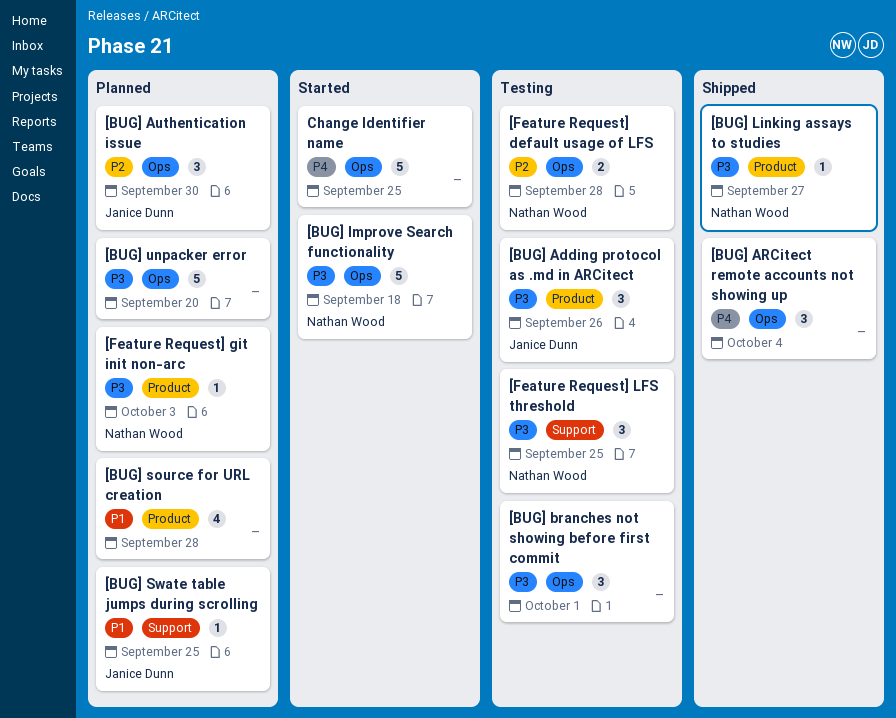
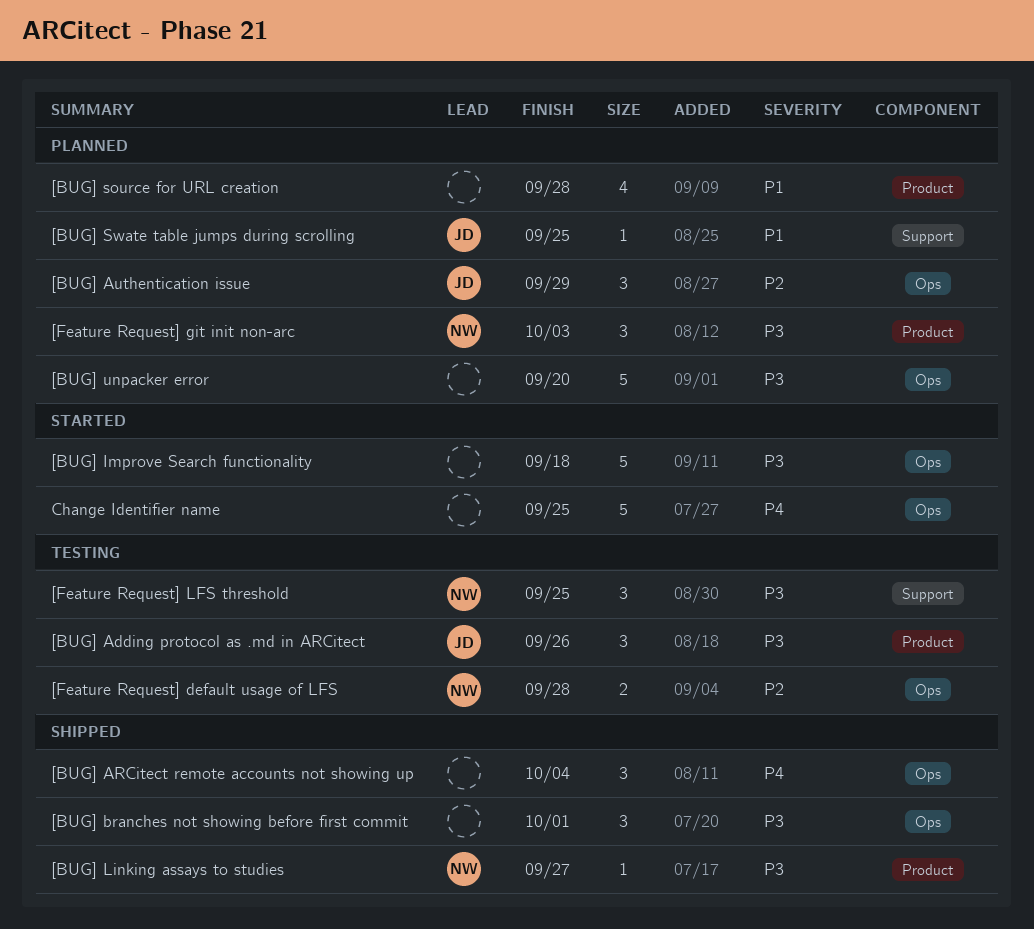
[BUG] Authentication issue, due: Sep 30 -> Sep 29
[BUG] branches not showing before first commit, status: Testing -> Shipped
[BUG] Improve Search functionality, owner: Nathan Wood -> none
[Feature Request] git init non-arc, estimate: 1 -> 3

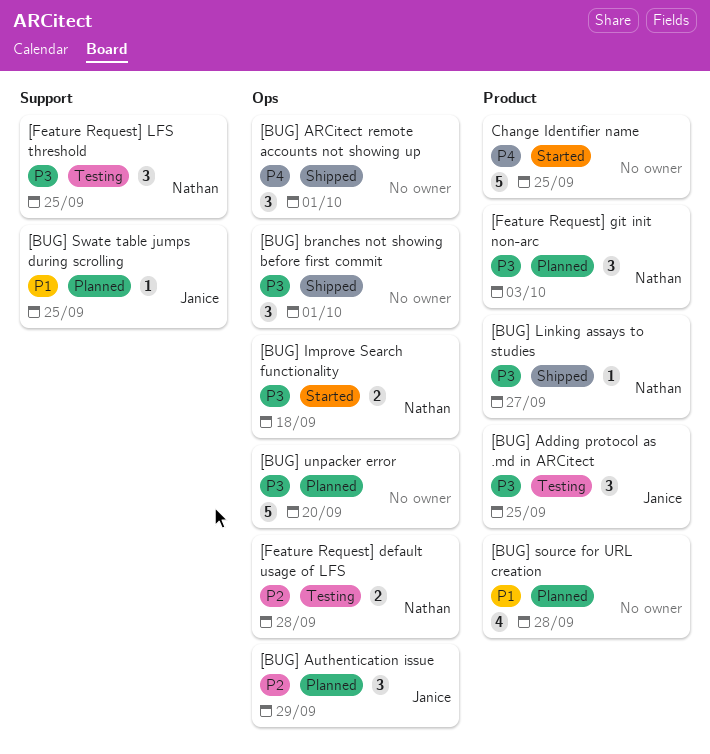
[BUG] Adding protocol as .md in ARCitect, due: Sep 26 -> Sep 25
[BUG] ARCitect remote accounts not showing up, due: Oct 4 -> Oct 1
[BUG] Improve Search functionality, owner: none -> Nathan
[BUG] Improve Search functionality, estimate: 5 -> 2
Change Identifier name, label: Ops -> Product

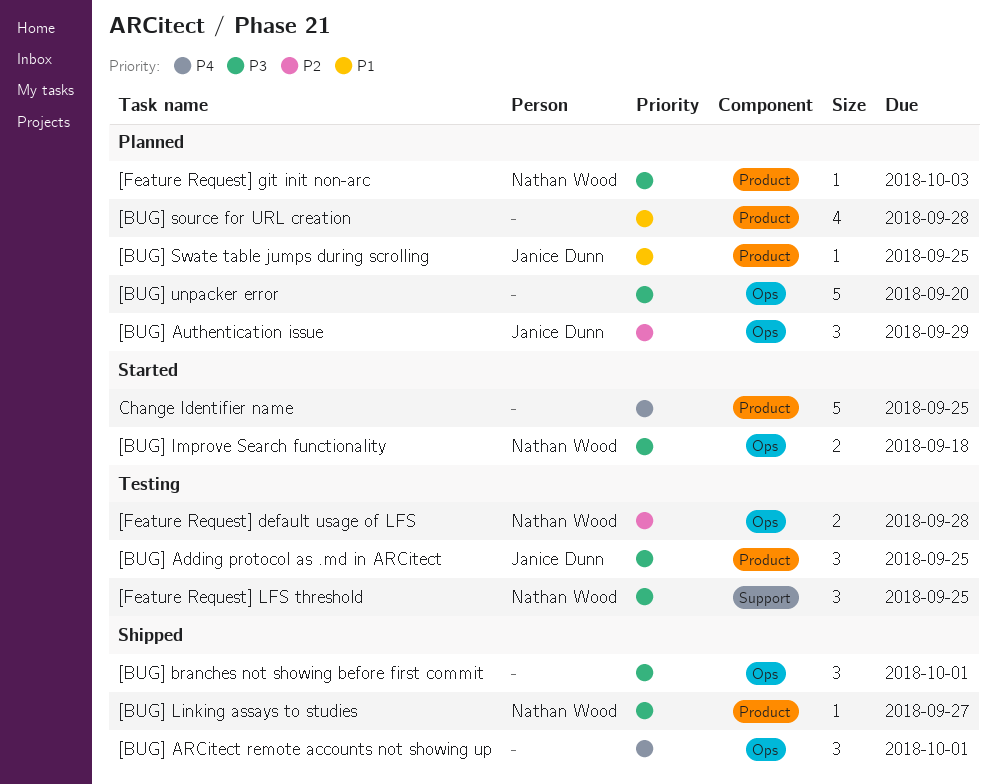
[BUG] Swate table jumps during scrolling, label: Support -> Product
[Feature Request] git init non-arc, estimate: 3 -> 1

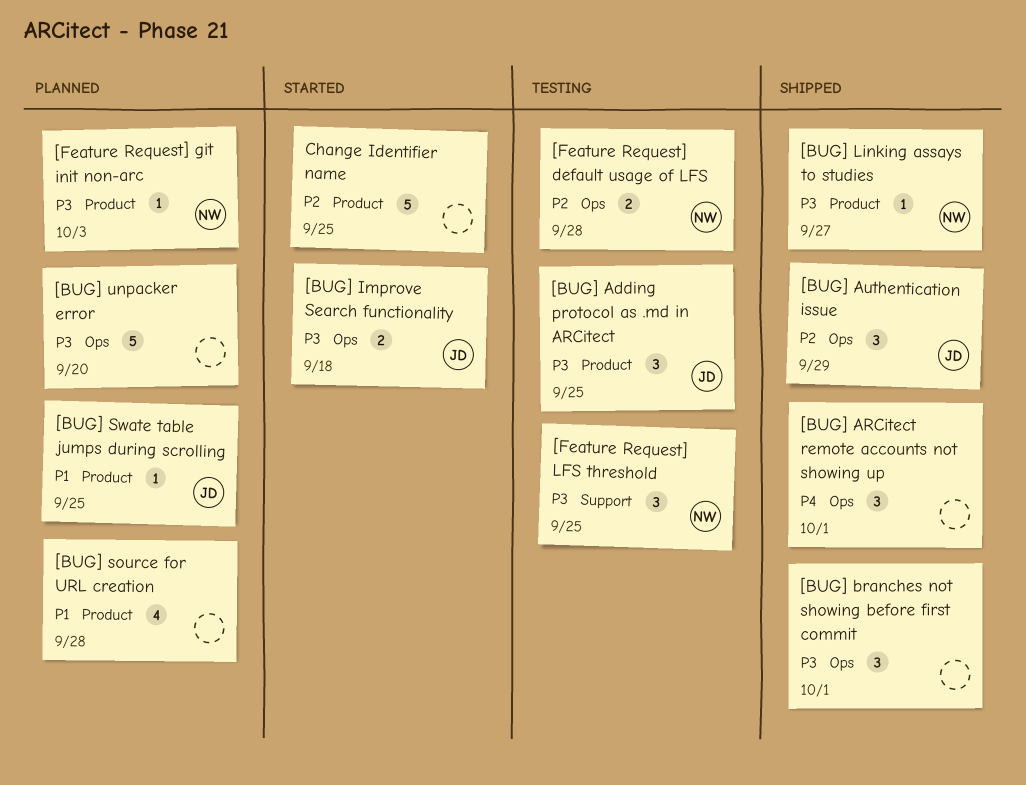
[BUG] Authentication issue, status: Planned -> Shipped
[BUG] Improve Search functionality, owner: Nathan Wood -> Janice Dunn
Change Identifier name, priority: P4 -> P2

